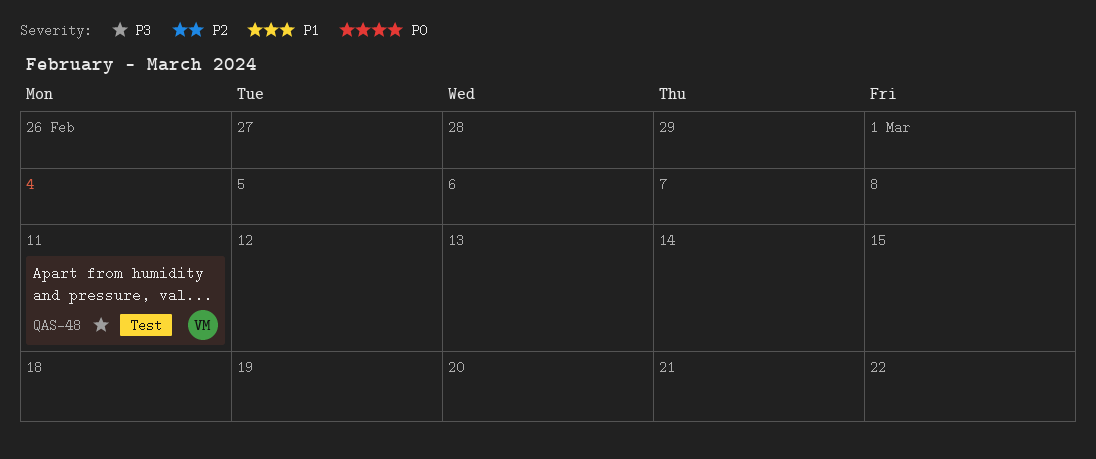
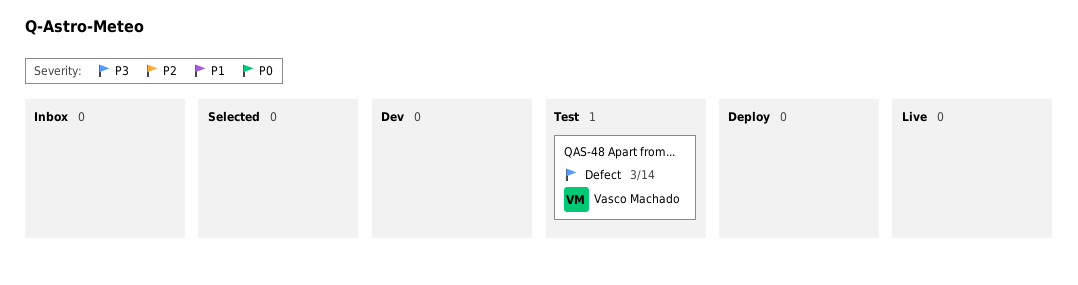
QAS-48, due: Mar 11 -> Mar 14

